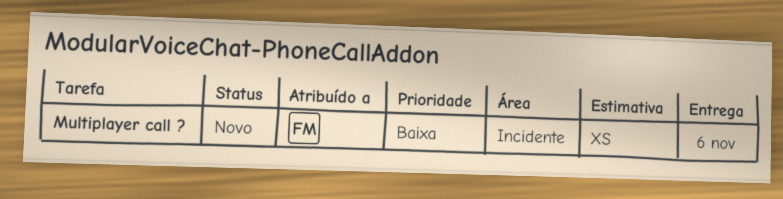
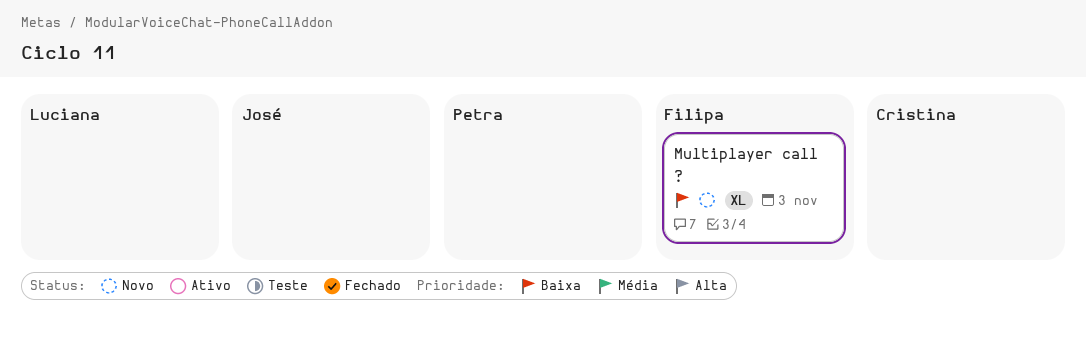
Multiplayer call ?, estimate: XS -> XL
Multiplayer call ?, due: Nov 6 -> Nov 3

